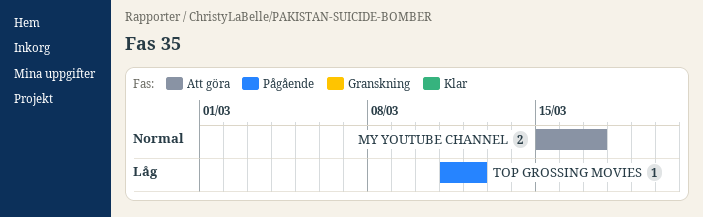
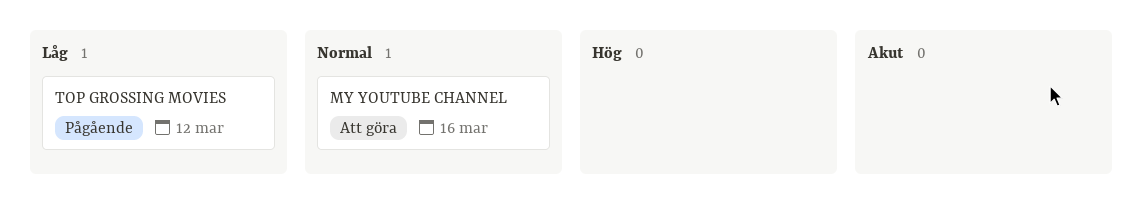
MY YOUTUBE CHANNEL, due: Mar 17 -> Mar 16

